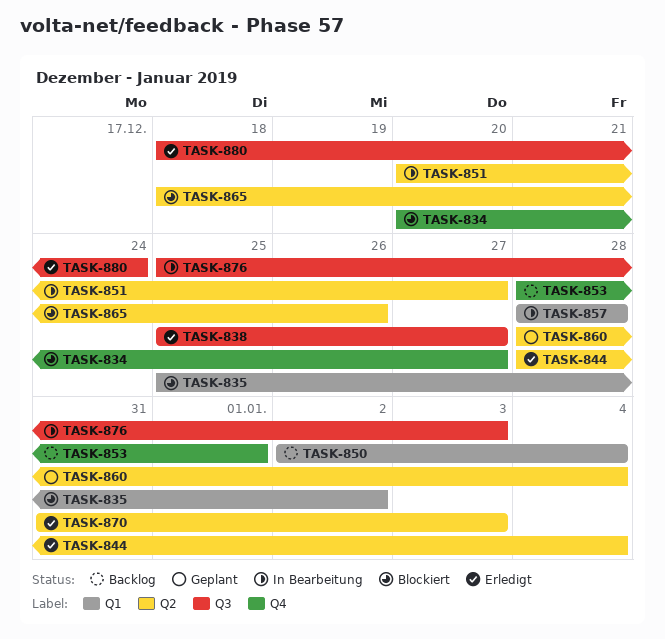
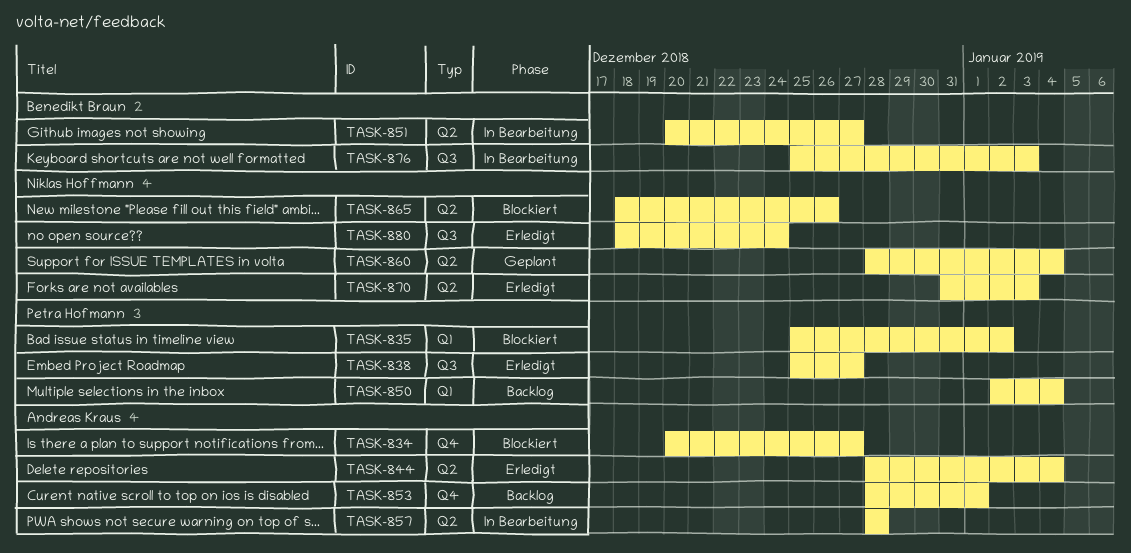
TASK-857, label: Q1 -> Q2

